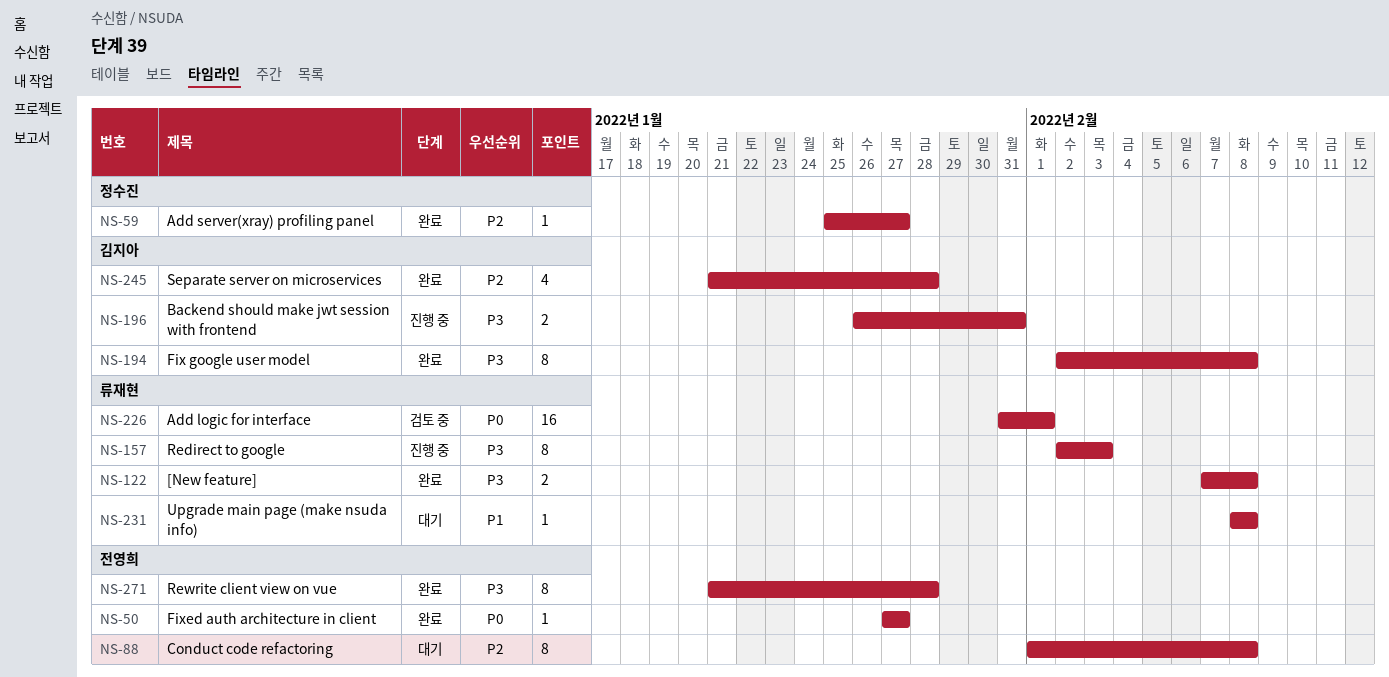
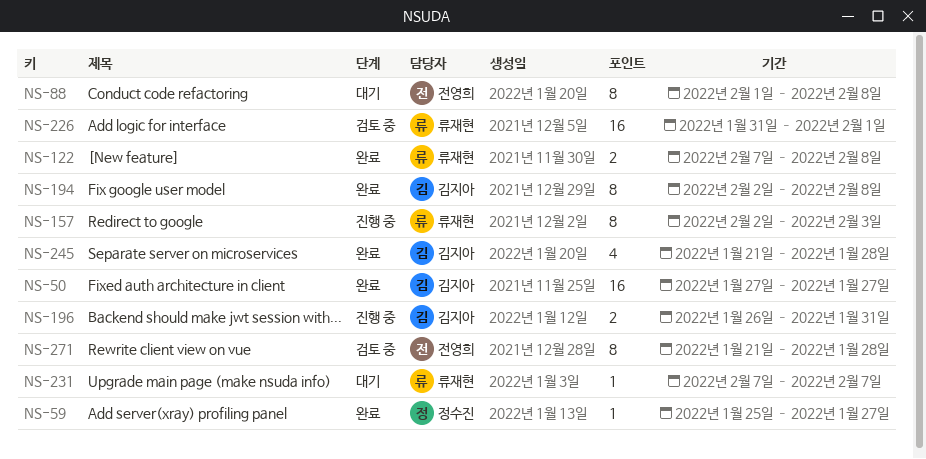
NS-50, owner: 전영희 -> 김지아
NS-50, estimate: 1 -> 16
NS-231, start: Feb 8 -> Feb 7
NS-231, due: Feb 8 -> Feb 7
NS-271, status: 완료 -> 검토 중

